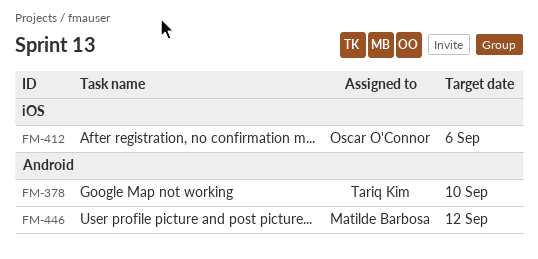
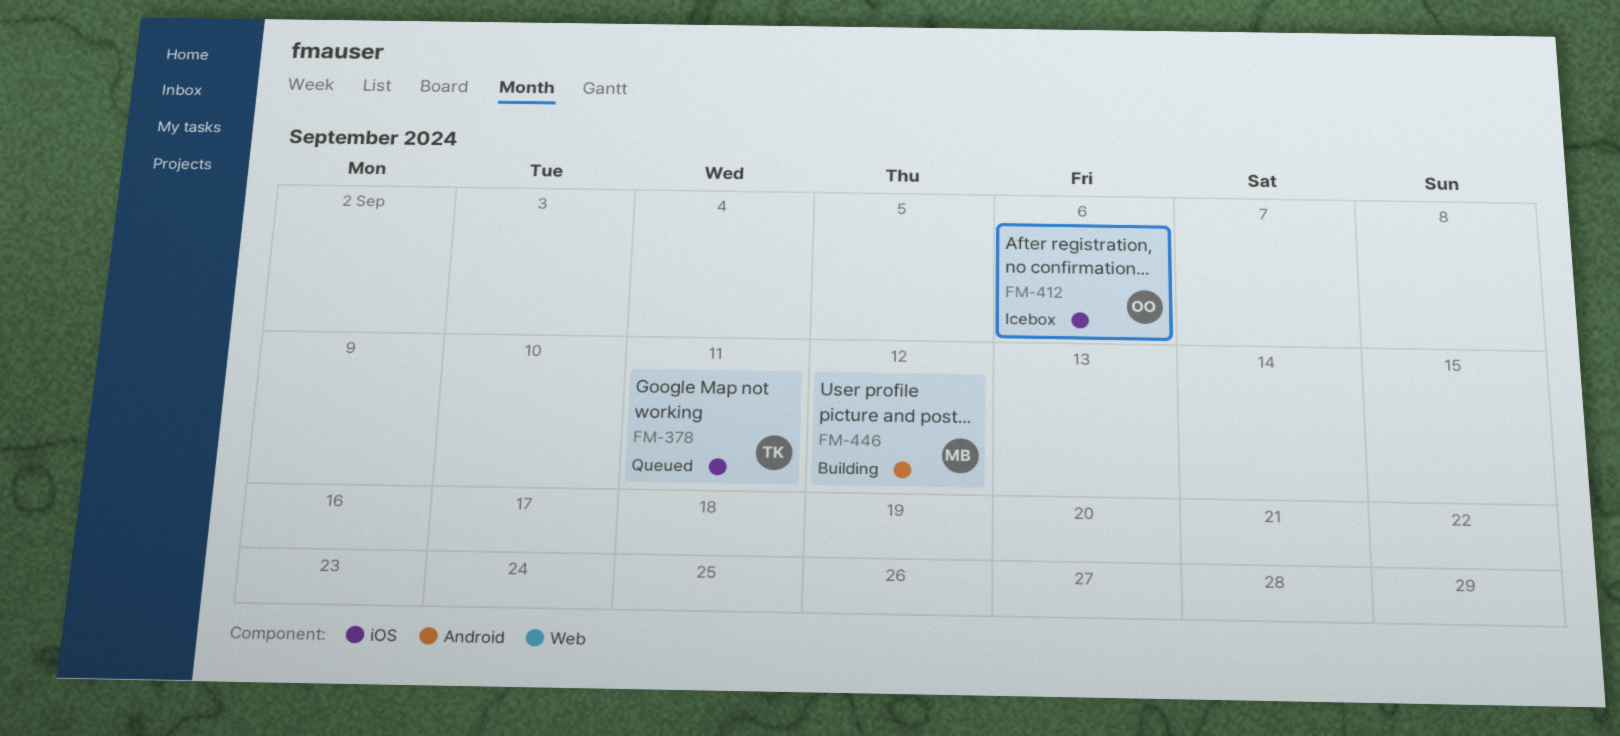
FM-378, label: Android -> iOS
FM-378, due: Sep 10 -> Sep 11

